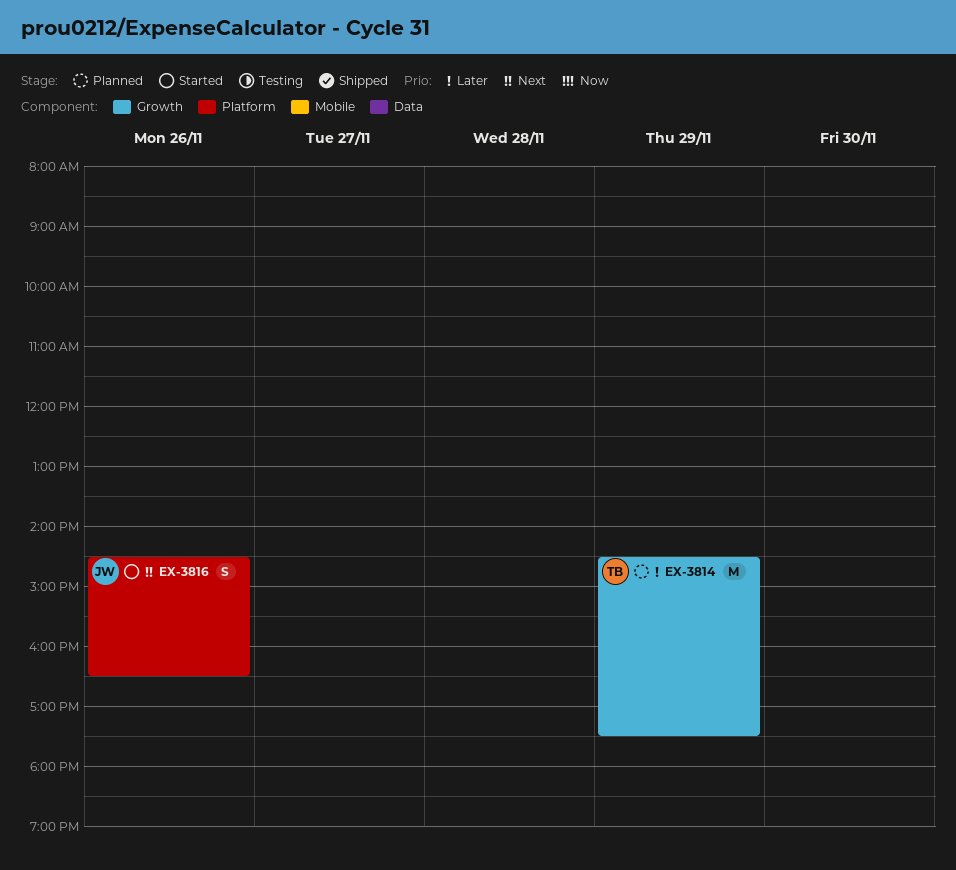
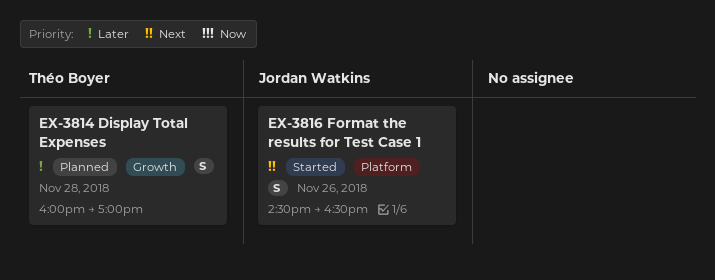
EX-3814, estimate: M -> S
EX-3814, day: Nov 29 -> Nov 28
EX-3814, begins: 14:30 -> 16:00
EX-3814, ends: 17:30 -> 17:00

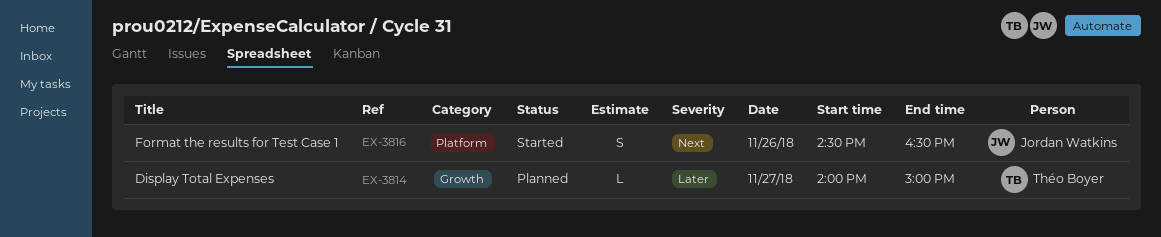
EX-3814, estimate: S -> L
EX-3814, day: Nov 28 -> Nov 27
EX-3814, begins: 16:00 -> 14:00
EX-3814, ends: 17:00 -> 15:00

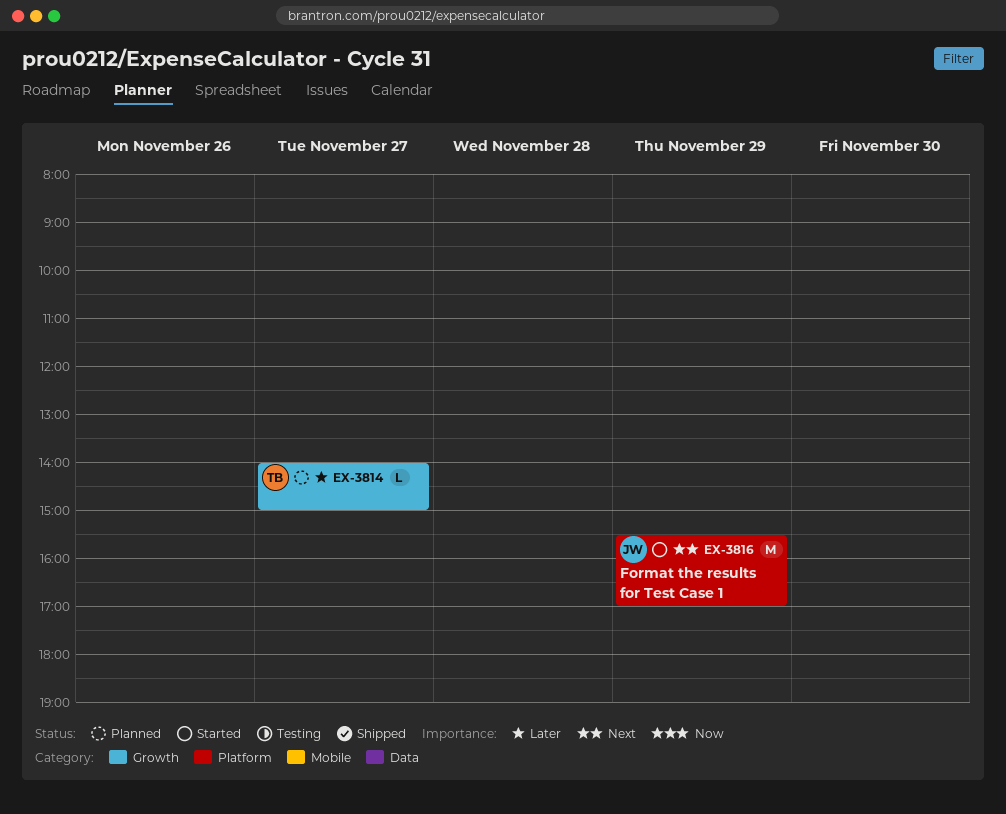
EX-3816, estimate: S -> M
EX-3816, day: Nov 26 -> Nov 29
EX-3816, begins: 14:30 -> 15:30
EX-3816, ends: 16:30 -> 17:00

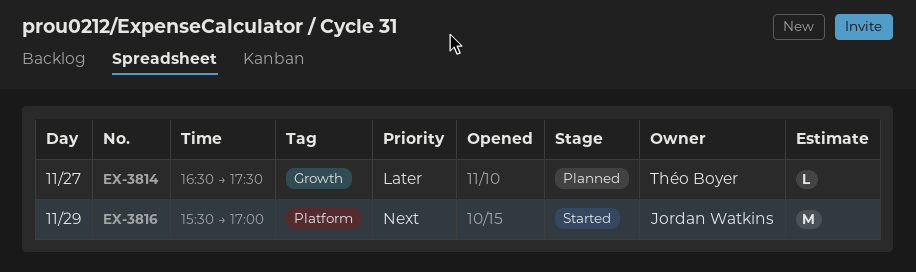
EX-3814, begins: 14:00 -> 16:30
EX-3814, ends: 15:00 -> 17:30

